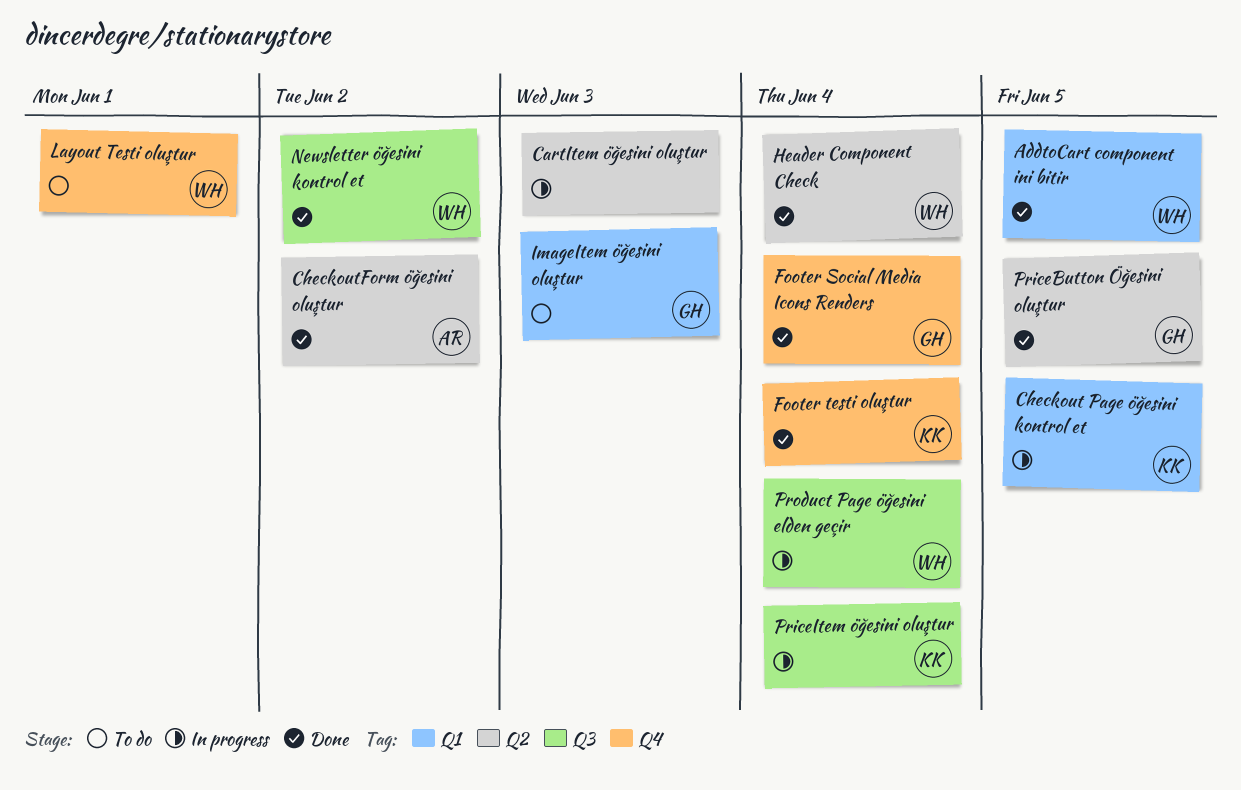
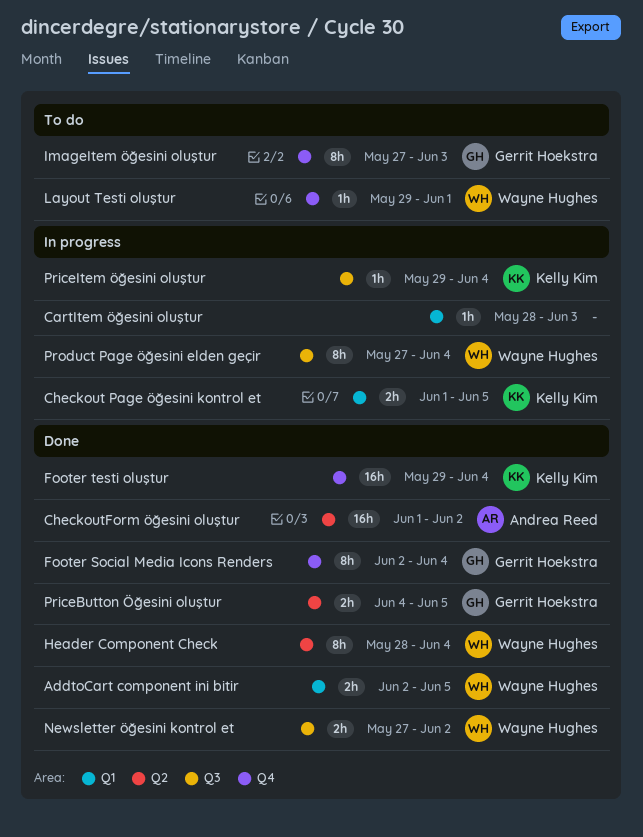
CartItem öğesini oluştur, label: Q2 -> Q1
ImageItem öğesini oluştur, label: Q1 -> Q4

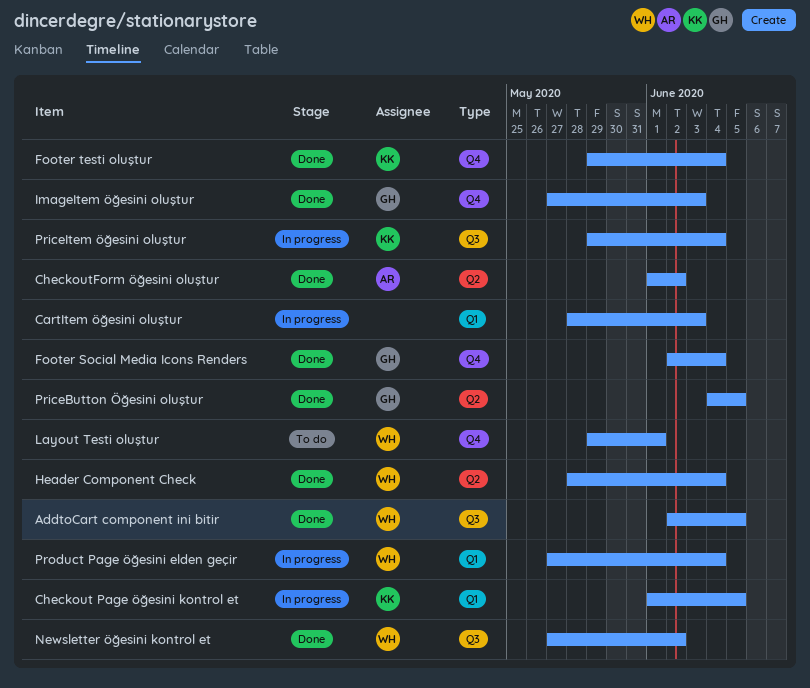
AddtoCart component ini bitir, label: Q1 -> Q3
ImageItem öğesini oluştur, status: To do -> Done
Product Page öğesini elden geçir, label: Q3 -> Q1

